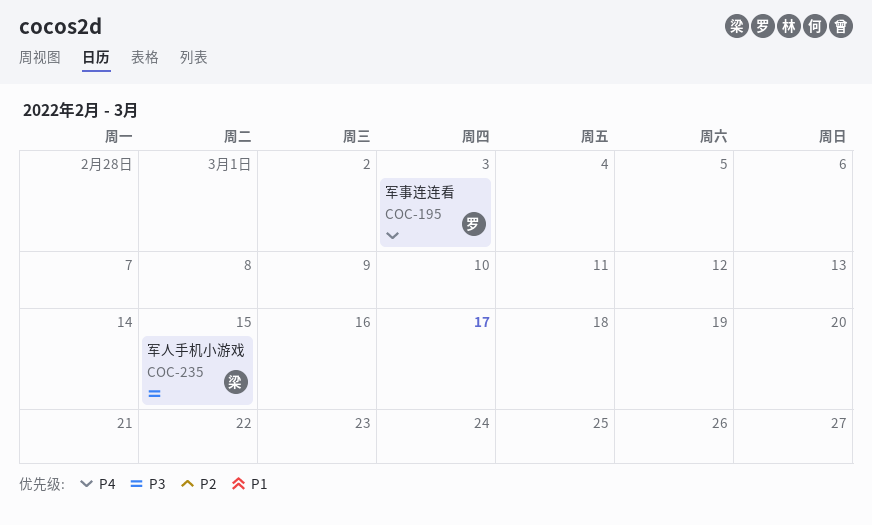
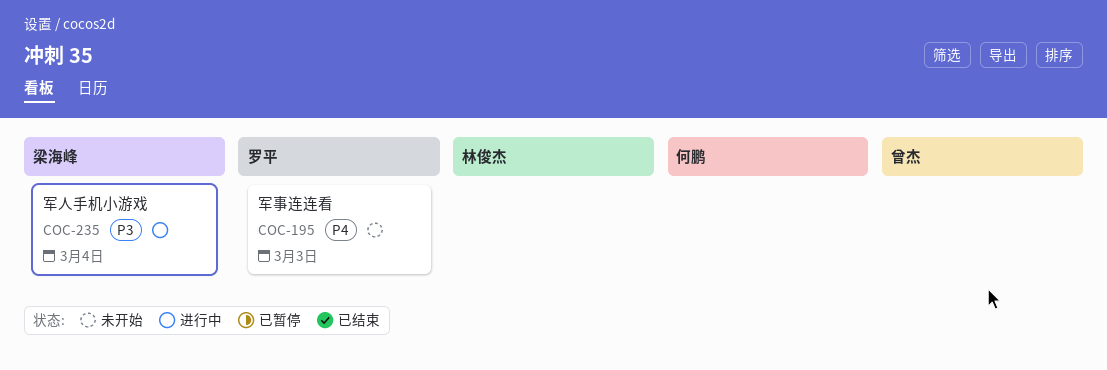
COC-235, due: Mar 15 -> Mar 4

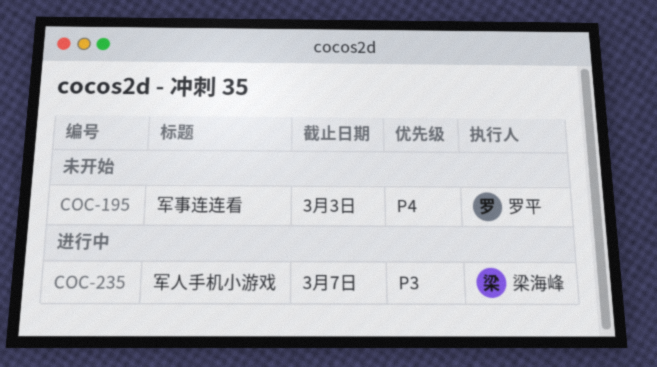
COC-235, due: Mar 4 -> Mar 7

